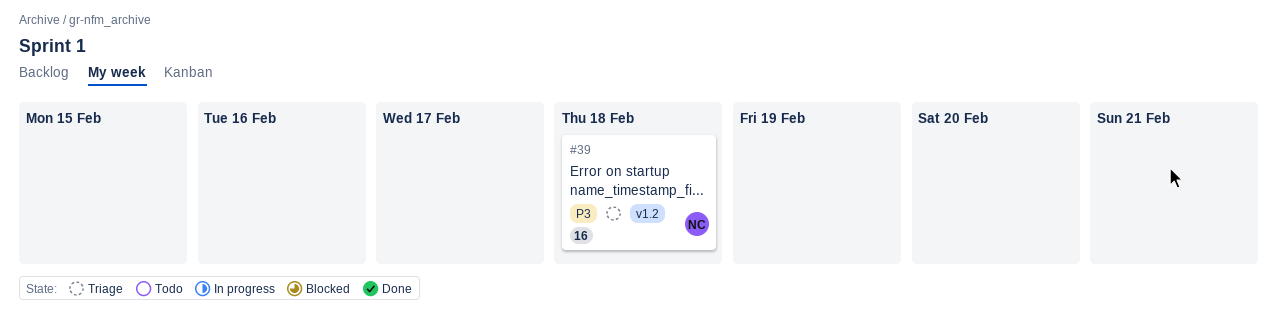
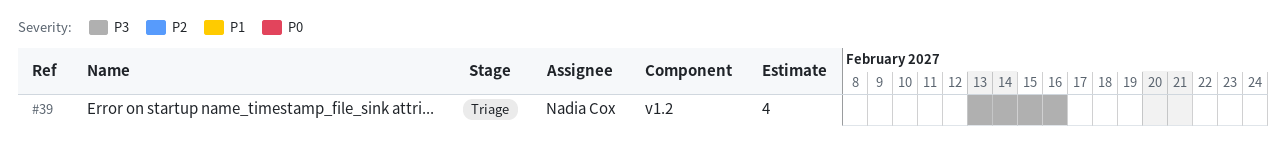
#39, estimate: 16 -> 4
#39, due: Feb 18 -> Feb 16

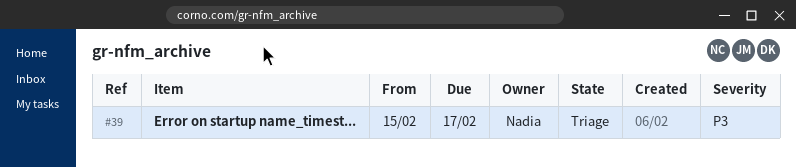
#39, start: Feb 13 -> Feb 15
#39, due: Feb 16 -> Feb 17

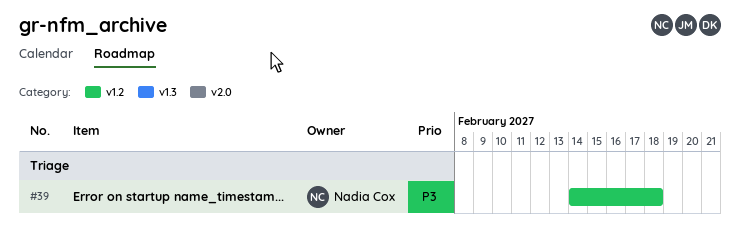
#39, start: Feb 15 -> Feb 14
#39, due: Feb 17 -> Feb 18

